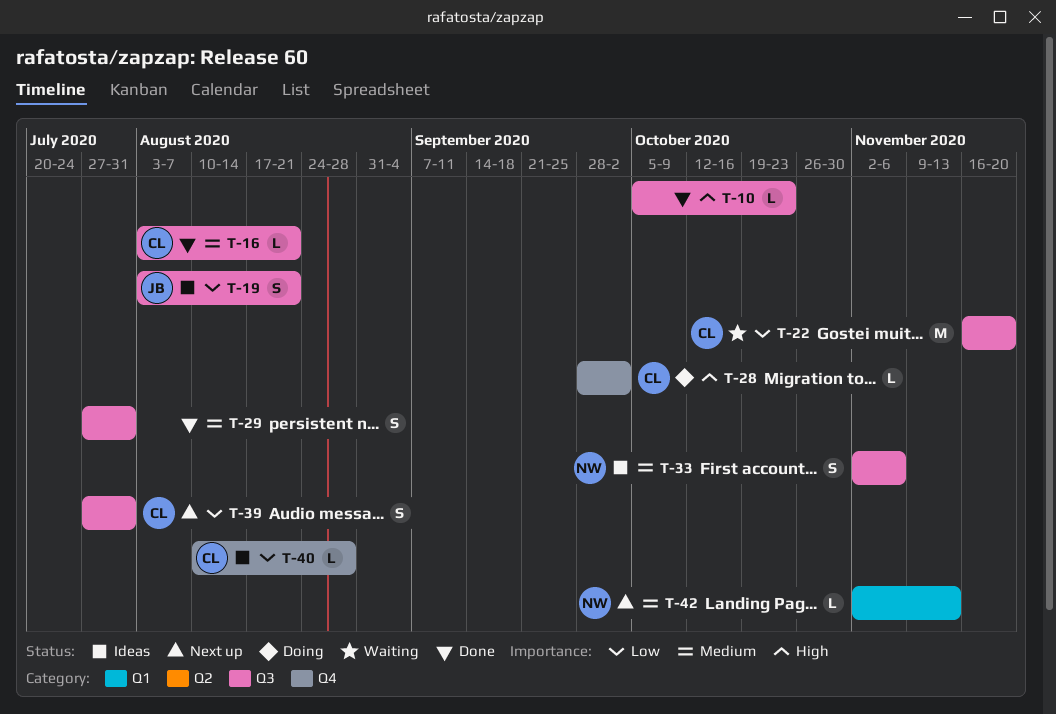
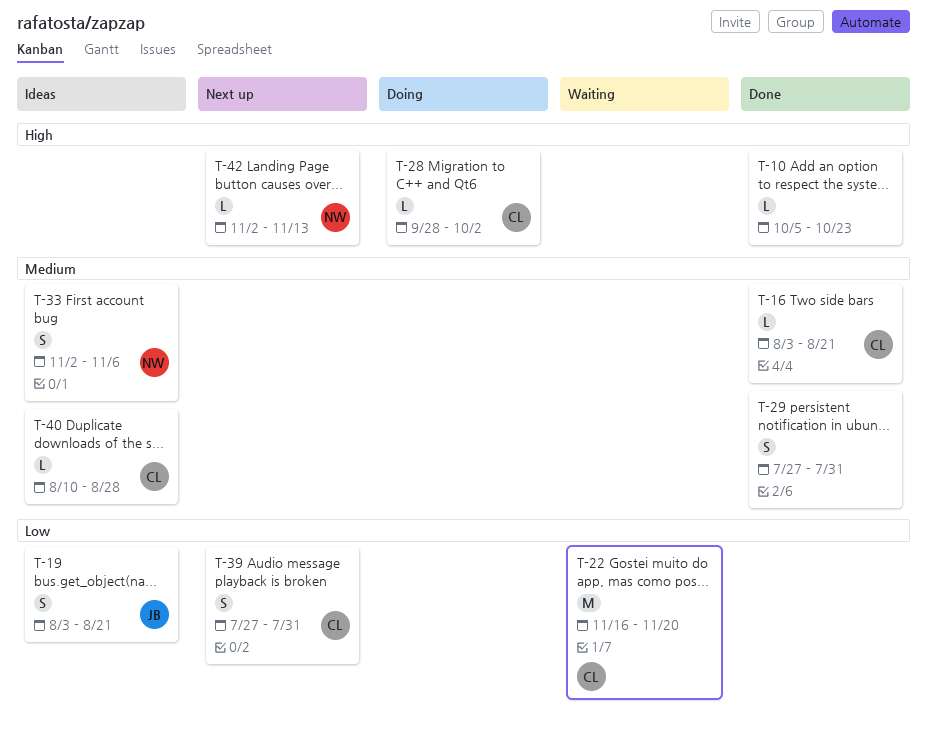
T-40, priority: Low -> Medium
T-42, priority: Medium -> High

